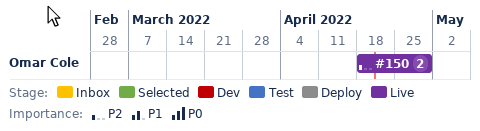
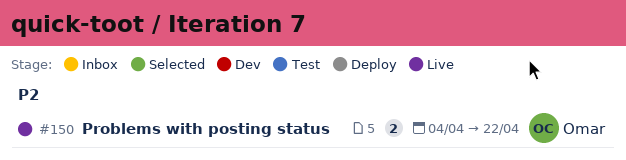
#150, start: Apr 18 -> Apr 4
#150, due: Apr 29 -> Apr 22

